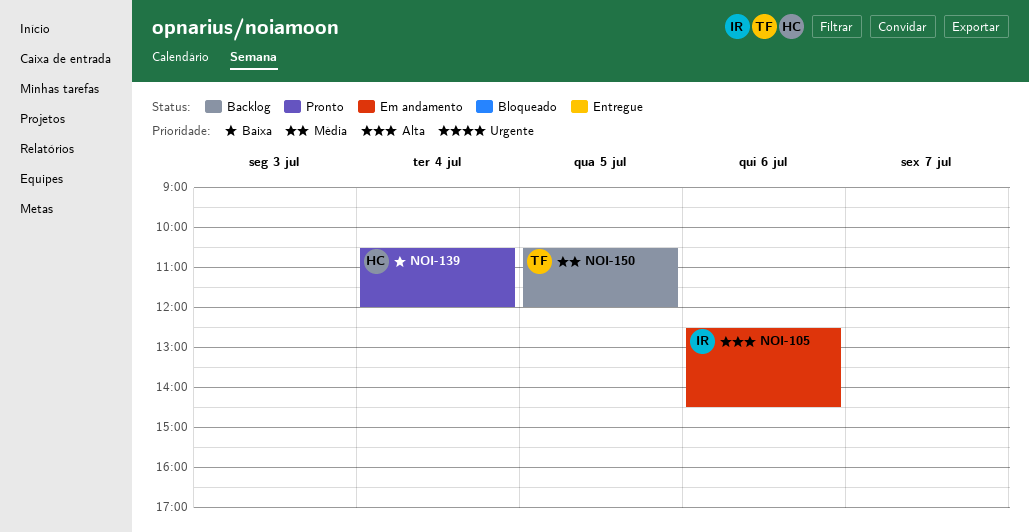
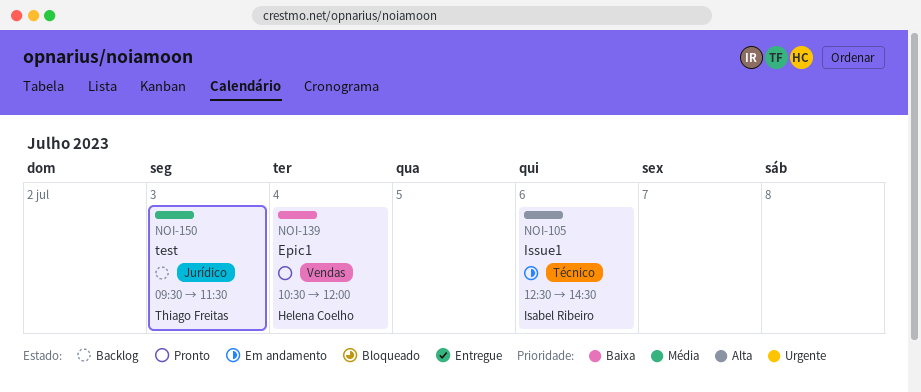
NOI-150, day: Jul 5 -> Jul 3
NOI-150, begins: 10:30 -> 09:30
NOI-150, ends: 12:00 -> 11:30

